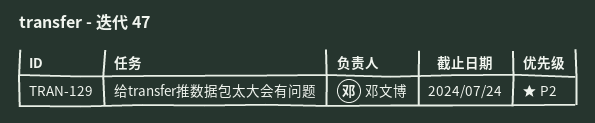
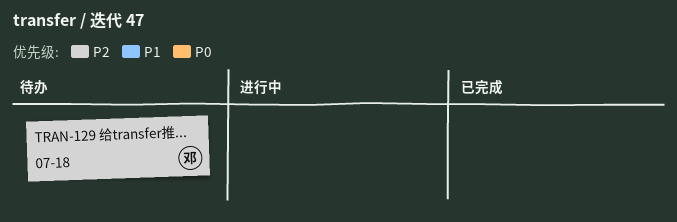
TRAN-129, due: Jul 24 -> Jul 18

